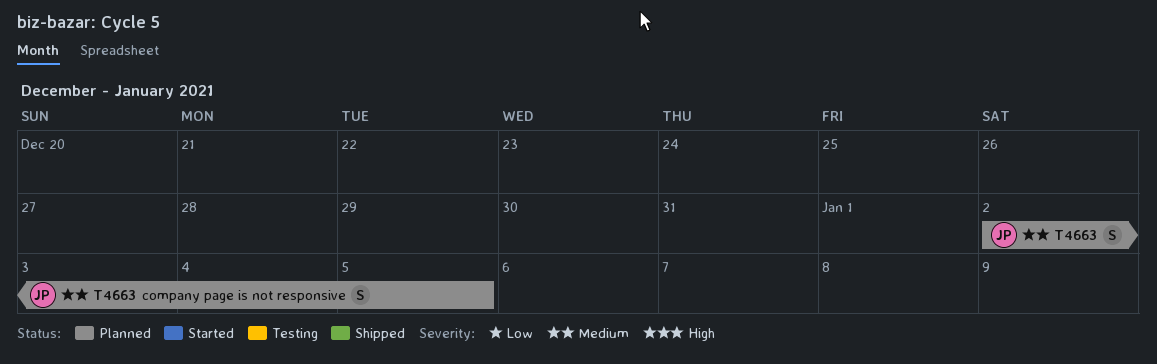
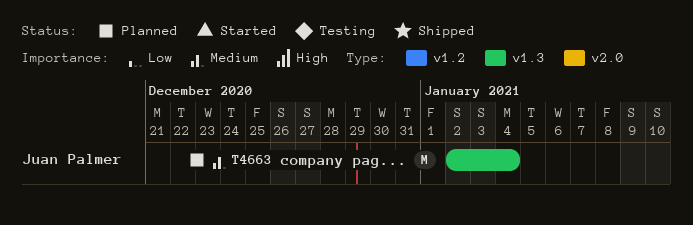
T4663, estimate: S -> M
T4663, due: Jan 5 -> Jan 4

